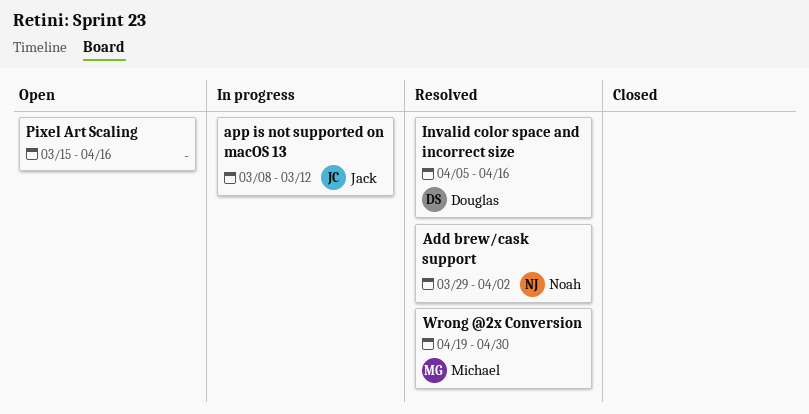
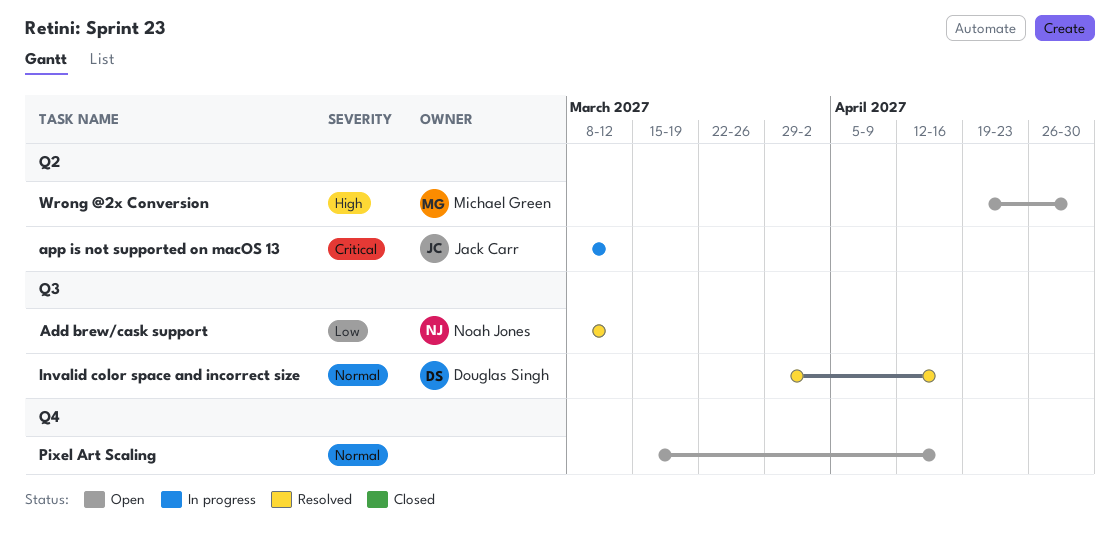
Add brew/cask support, start: Mar 29 -> Mar 8
Add brew/cask support, due: Apr 2 -> Mar 12
Invalid color space and incorrect size, start: Apr 5 -> Mar 29
Wrong @2x Conversion, status: Resolved -> Open

